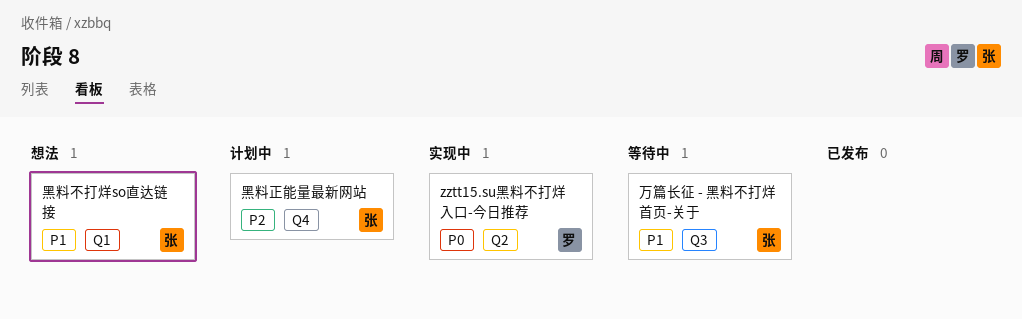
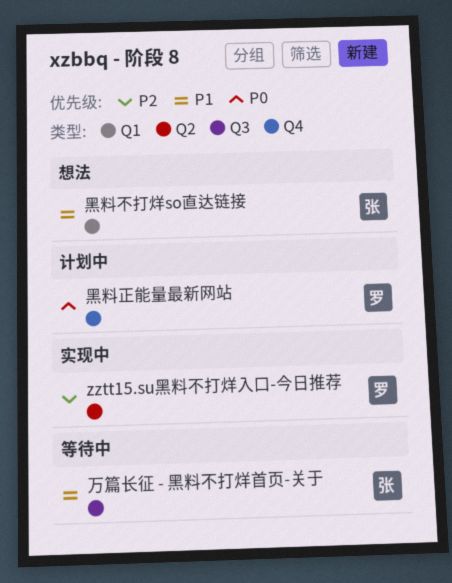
zztt15.su黑料不打烊入口-今日推荐, priority: P0 -> P2
黑料正能量最新网站, owner: 张 -> 罗
黑料正能量最新网站, priority: P2 -> P0

